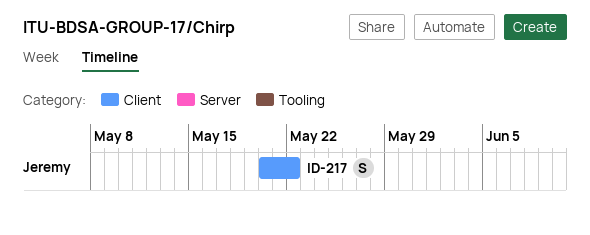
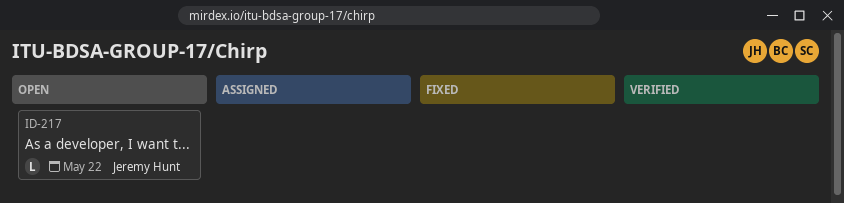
ID-217, estimate: S -> L

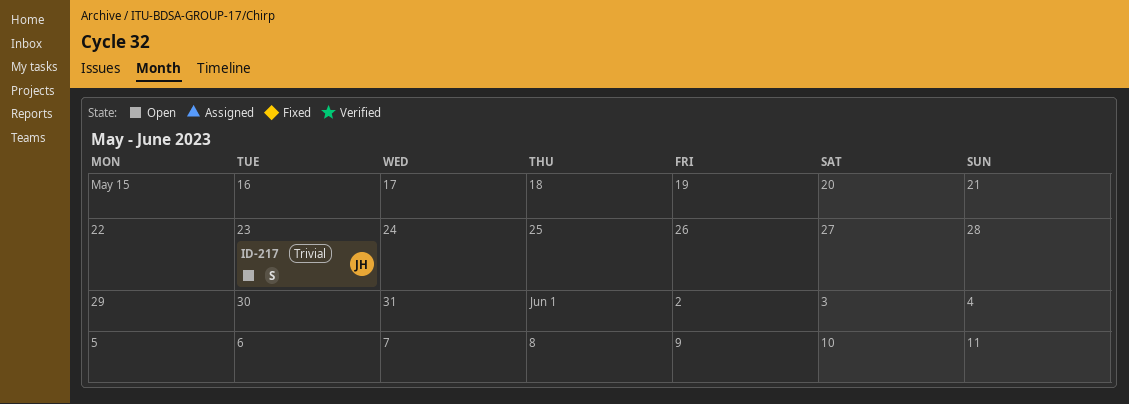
ID-217, estimate: L -> S
ID-217, due: May 22 -> May 23

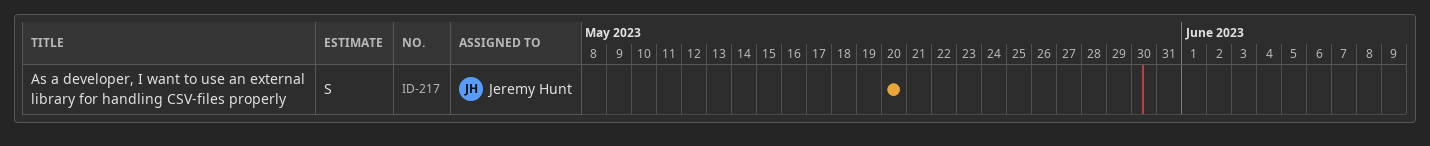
ID-217, due: May 23 -> May 20

